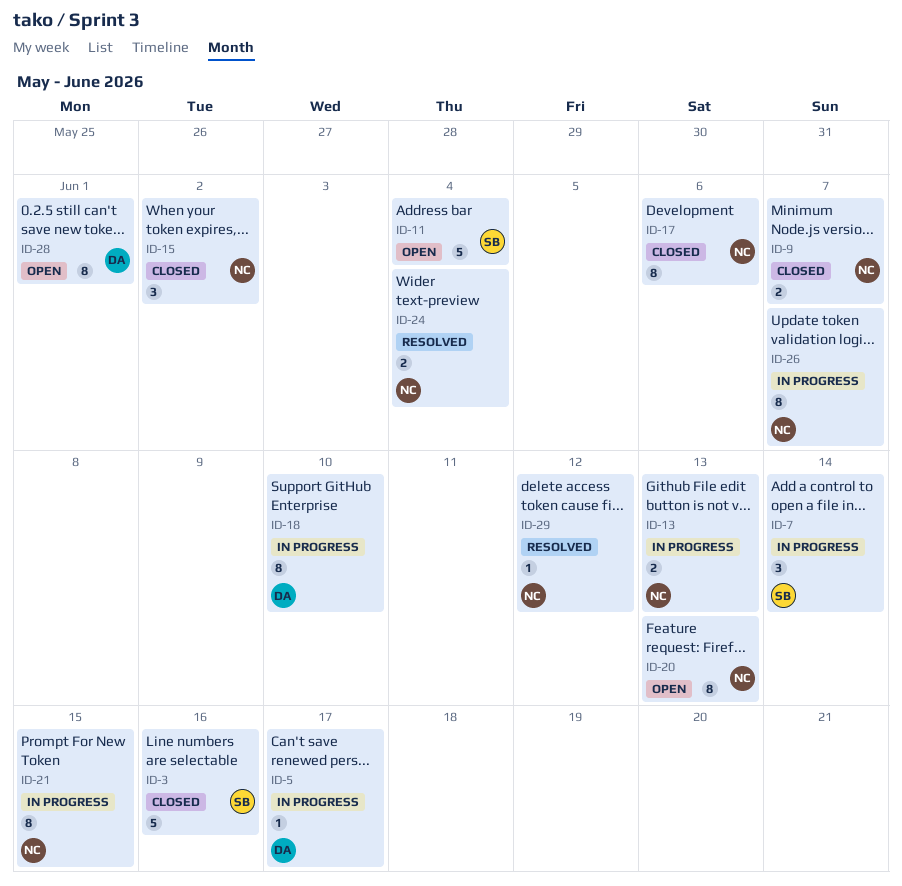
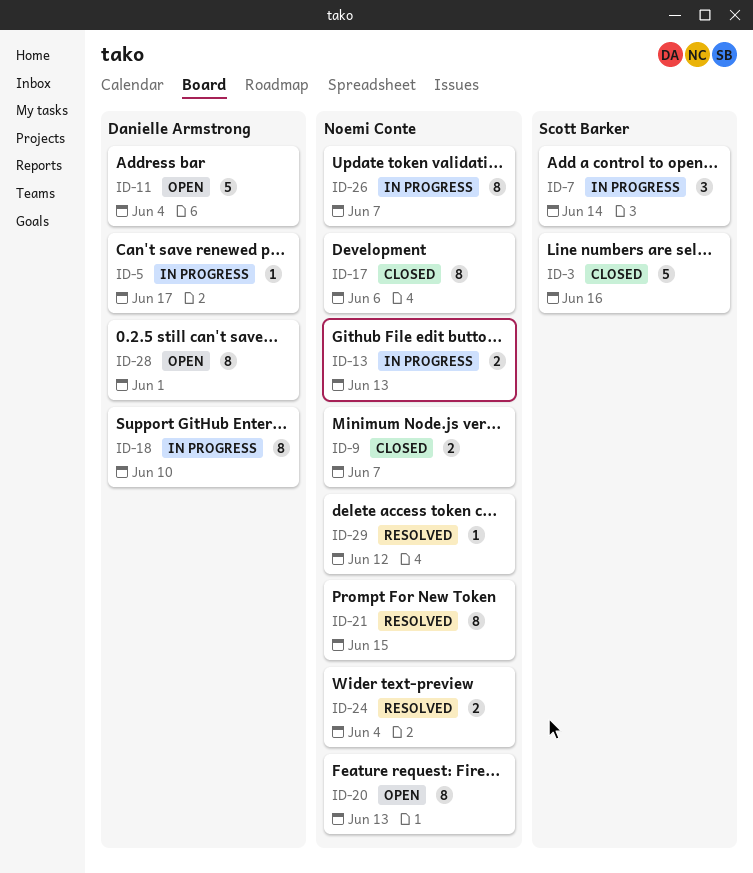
ID-11, owner: Scott Barker -> Danielle Armstrong
ID-15: present -> none
ID-21, status: In progress -> Resolved

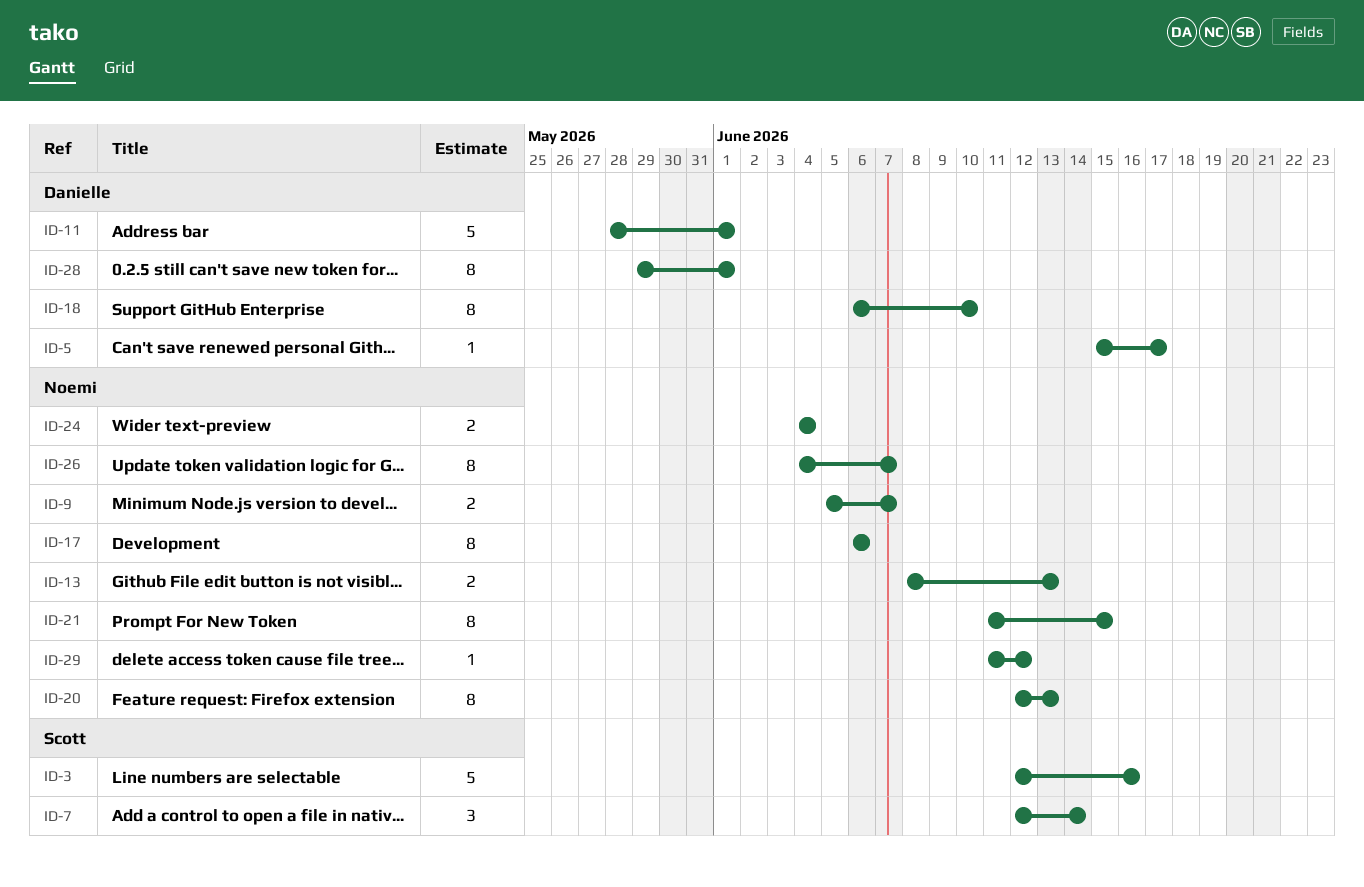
ID-11, due: Jun 4 -> Jun 1

